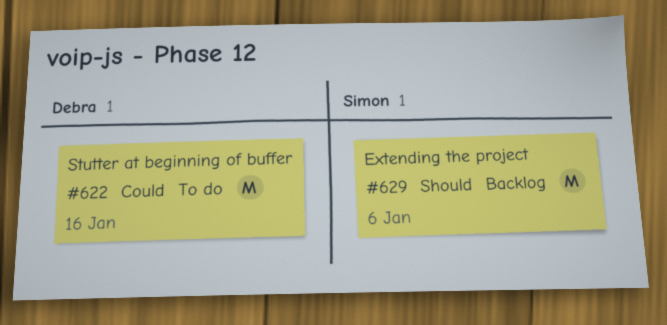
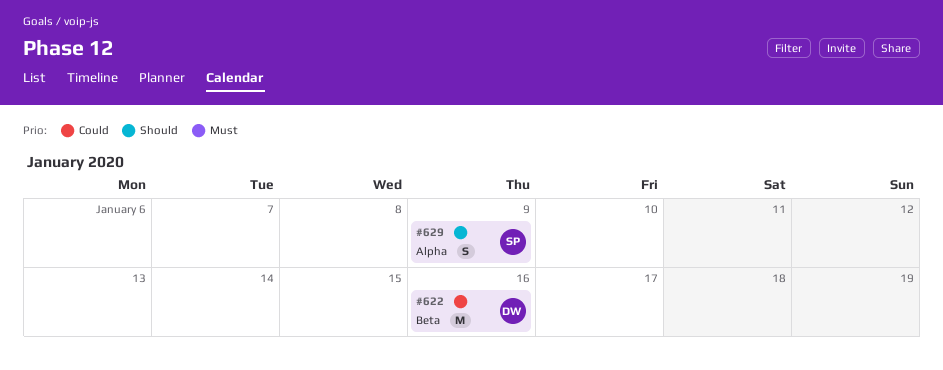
#629, estimate: M -> S
#629, due: Jan 6 -> Jan 9

